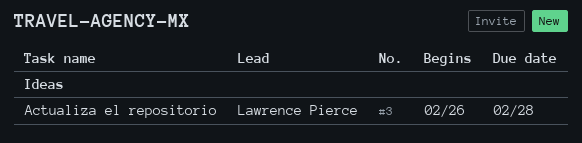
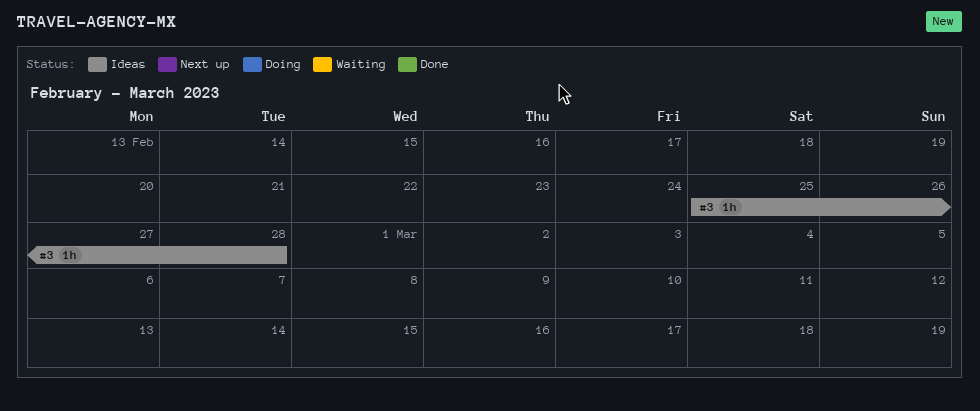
#3, start: Feb 26 -> Feb 25

